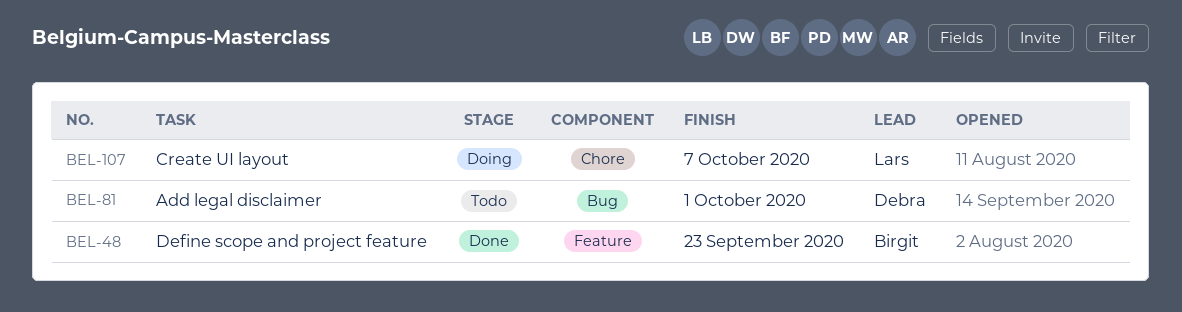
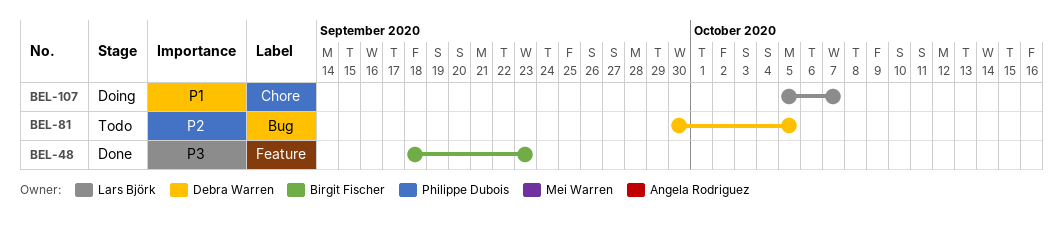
BEL-81, due: Oct 1 -> Oct 5

